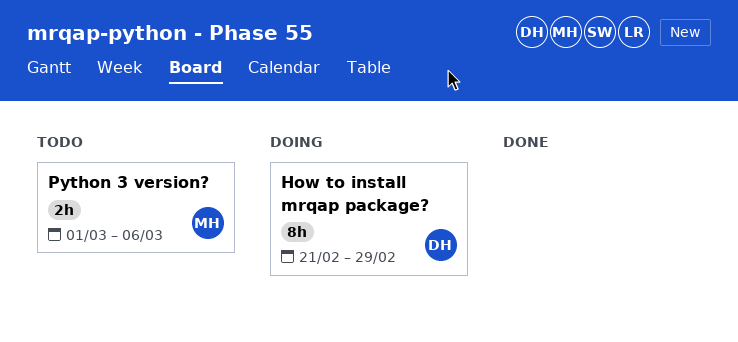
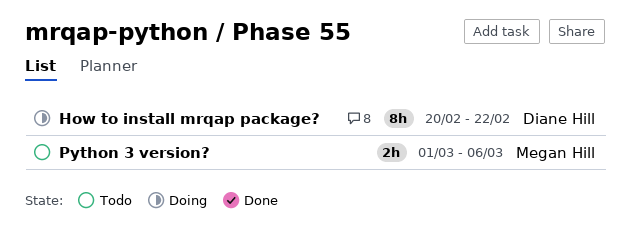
How to install mrqap package?, start: Feb 21 -> Feb 20
How to install mrqap package?, due: Feb 29 -> Feb 22

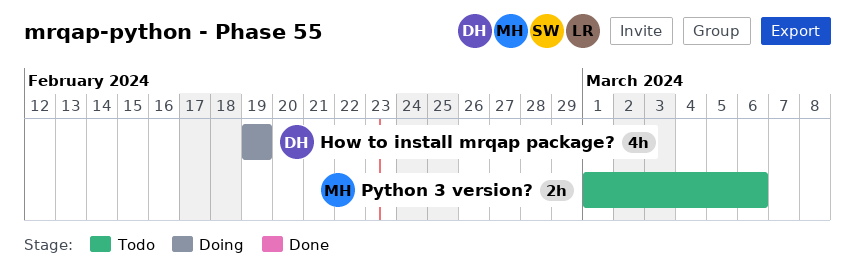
How to install mrqap package?, estimate: 8h -> 4h
How to install mrqap package?, start: Feb 20 -> Feb 19
How to install mrqap package?, due: Feb 22 -> Feb 19

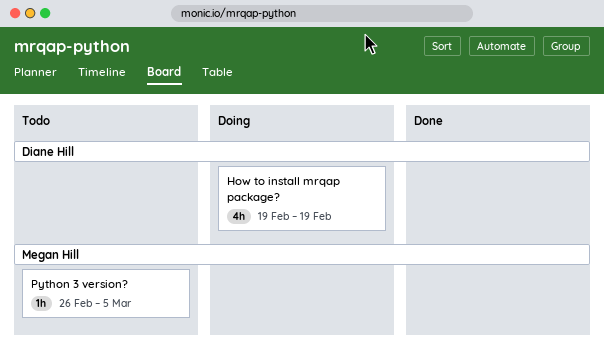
Python 3 version?, estimate: 2h -> 1h
Python 3 version?, start: Mar 1 -> Feb 26
Python 3 version?, due: Mar 6 -> Mar 5

